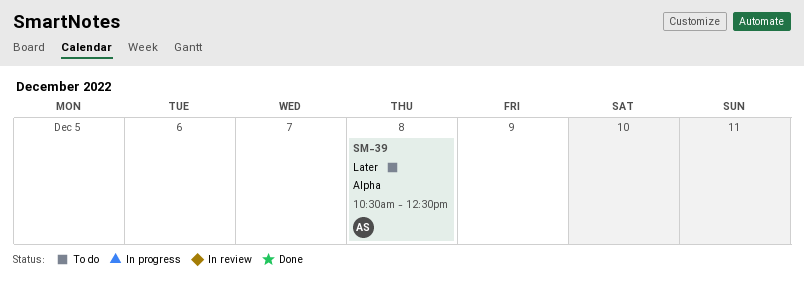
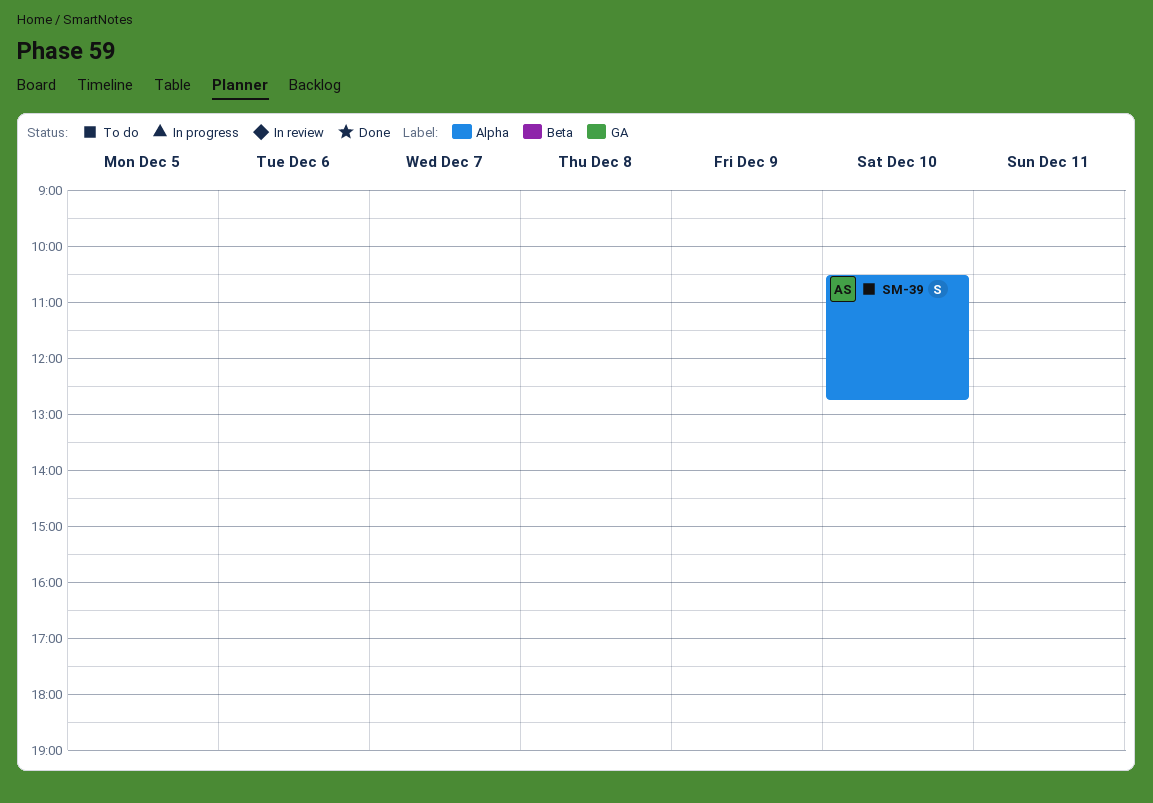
SM-39, day: Dec 8 -> Dec 10
SM-39, ends: 12:30 -> 12:45

